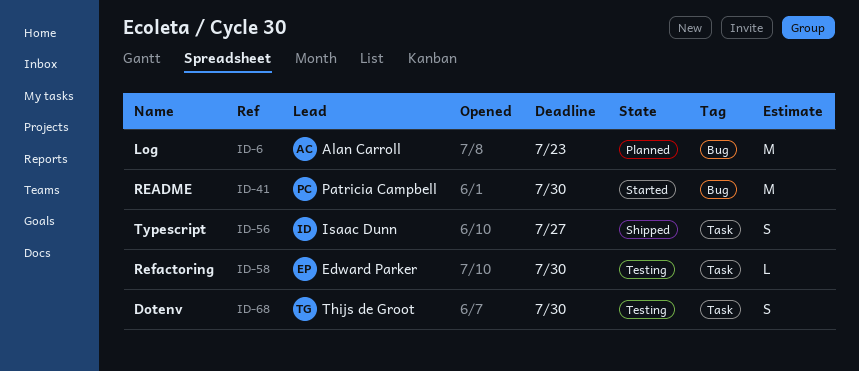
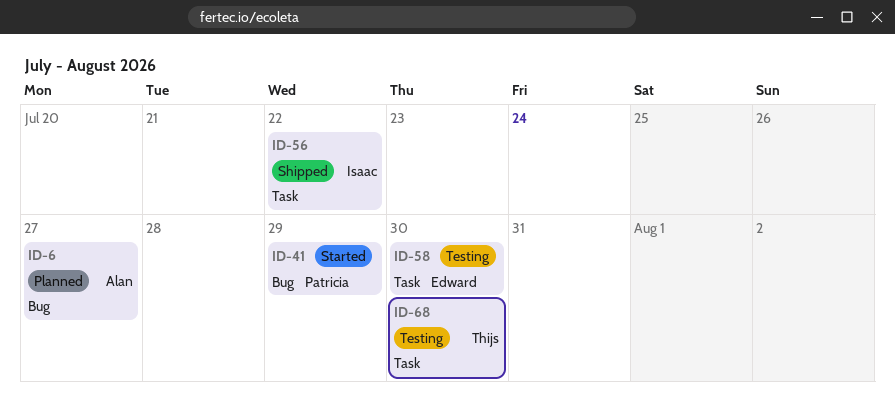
ID-6, due: Jul 23 -> Jul 27
ID-41, due: Jul 30 -> Jul 29
ID-56, due: Jul 27 -> Jul 22

